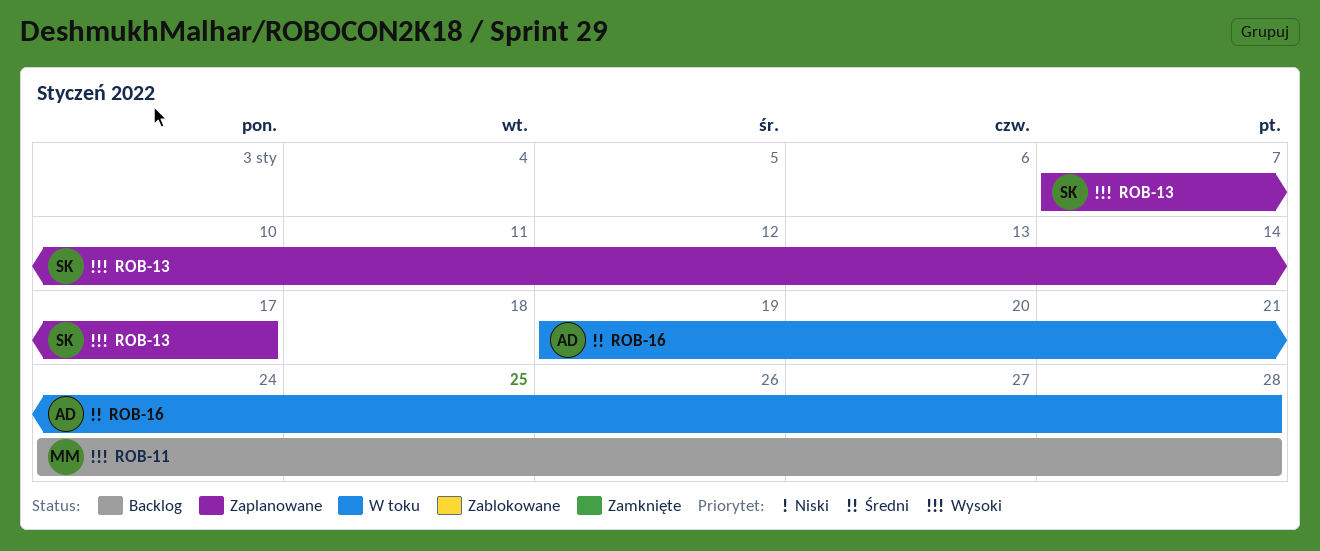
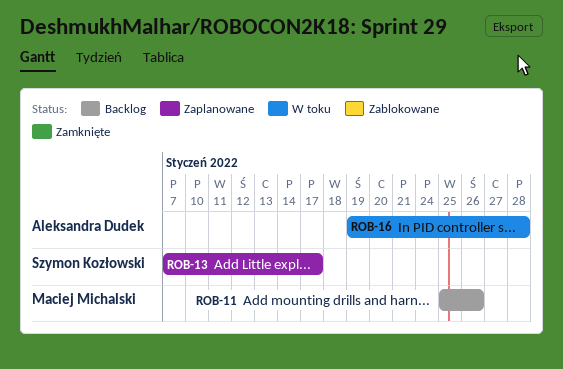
ROB-11, start: Jan 24 -> Jan 25
ROB-11, due: Jan 28 -> Jan 26

